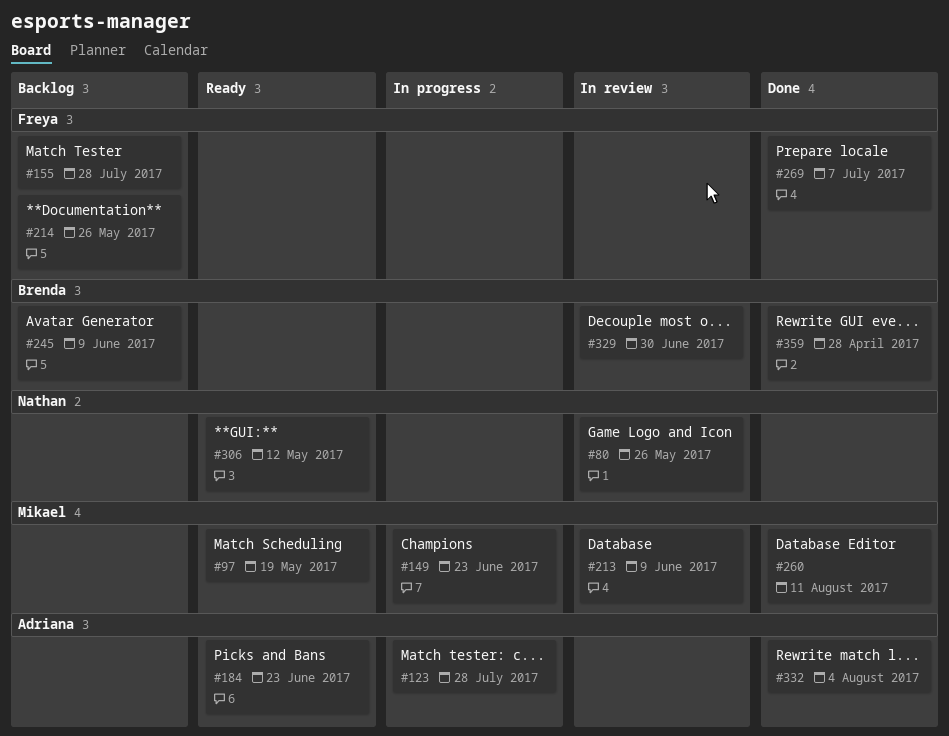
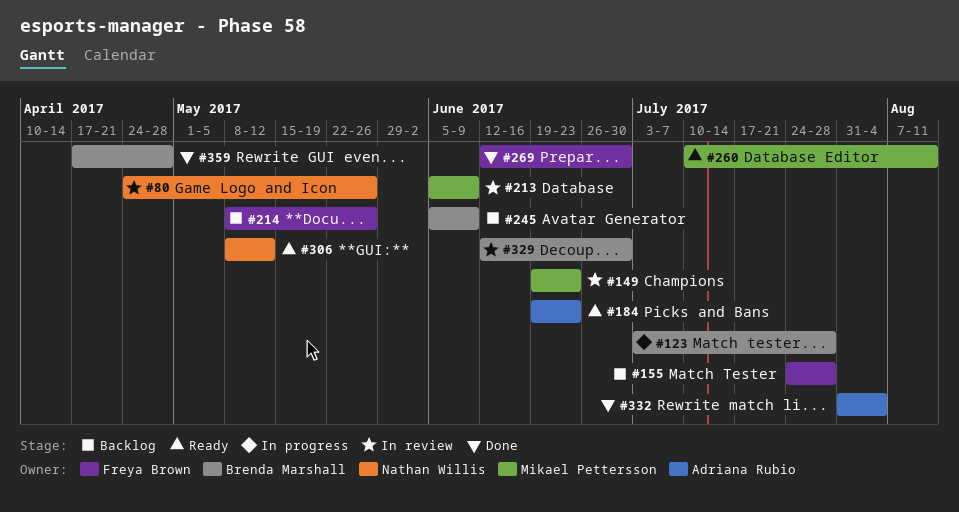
#97: present -> none
#123, owner: Adriana Rubio -> Brenda Marshall
#149, status: In progress -> In review
#260, status: Done -> Ready
#269, due: Jul 7 -> Jun 30

